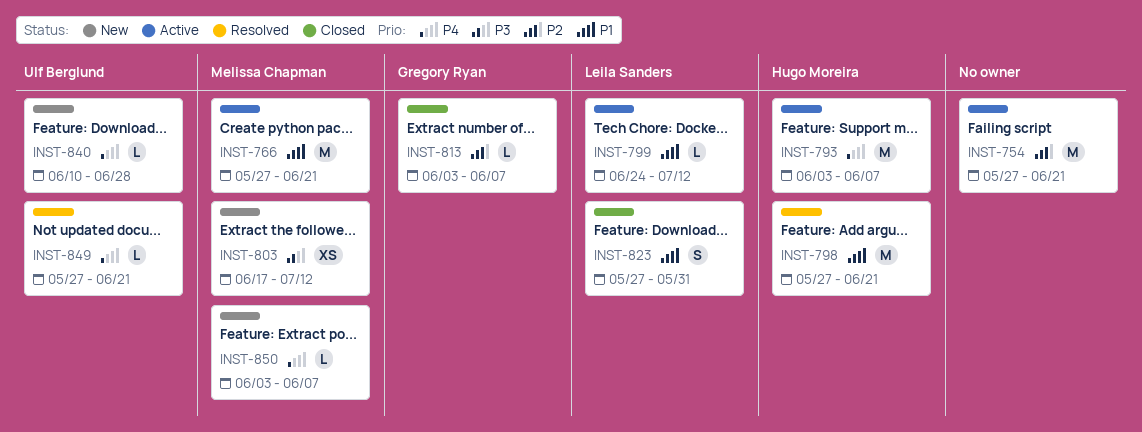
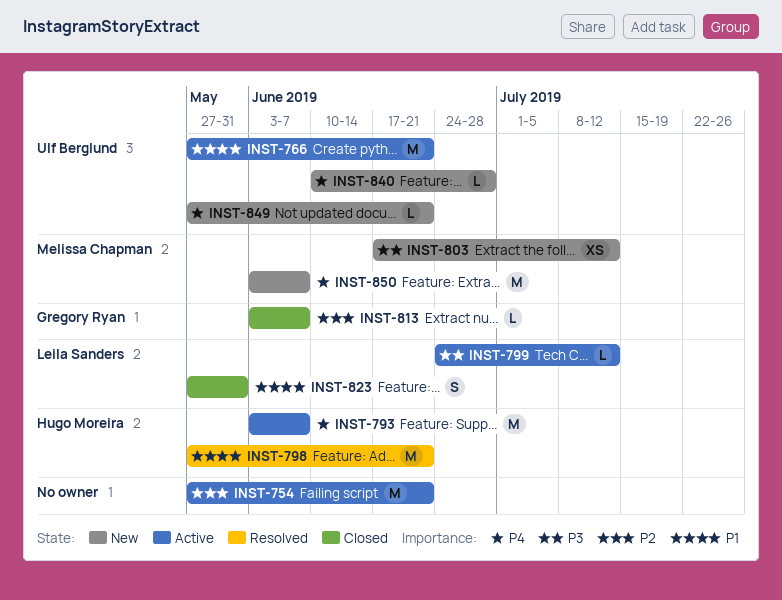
INST-766, owner: Melissa Chapman -> Ulf Berglund
INST-799, priority: P1 -> P3
INST-849, status: Resolved -> New
INST-850, estimate: L -> M

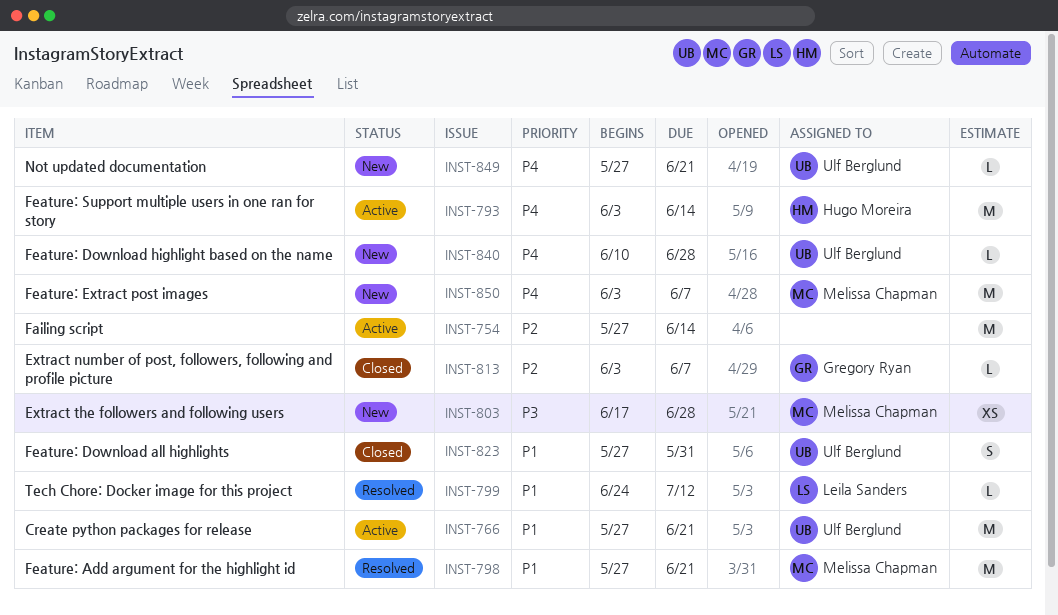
INST-754, due: Jun 21 -> Jun 14
INST-793, due: Jun 7 -> Jun 14
INST-798, owner: Hugo Moreira -> Melissa Chapman
INST-799, status: Active -> Resolved
INST-799, priority: P3 -> P1
INST-803, due: Jul 12 -> Jun 28
INST-823, owner: Leila Sanders -> Ulf Berglund

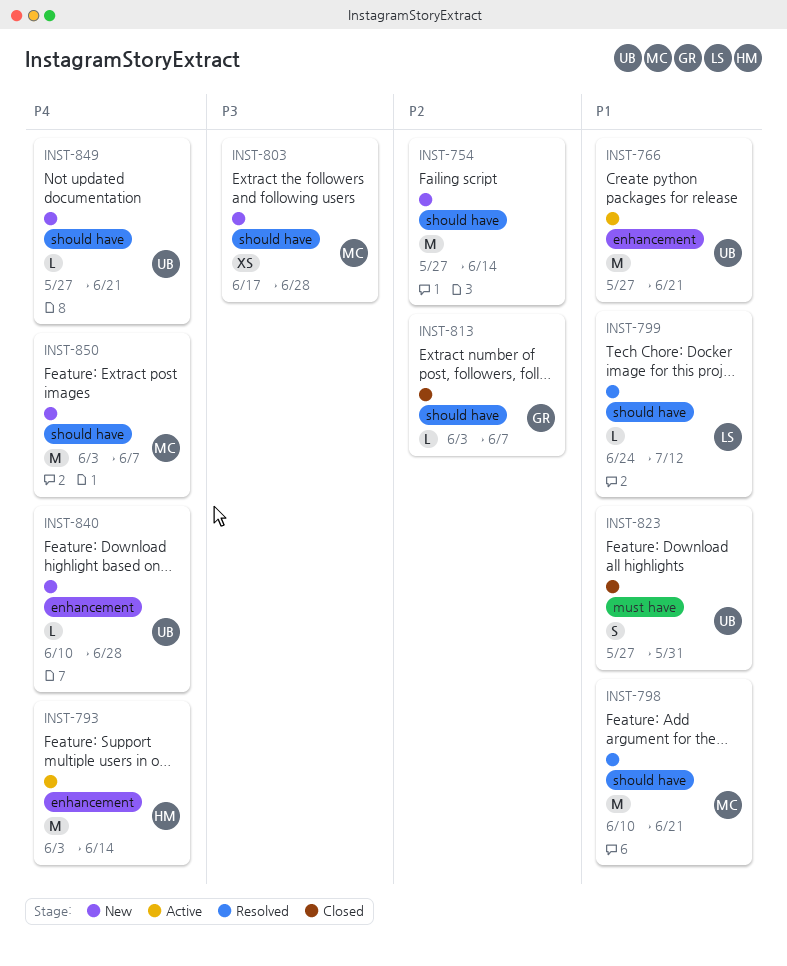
INST-754, status: Active -> New
INST-798, start: May 27 -> Jun 10

